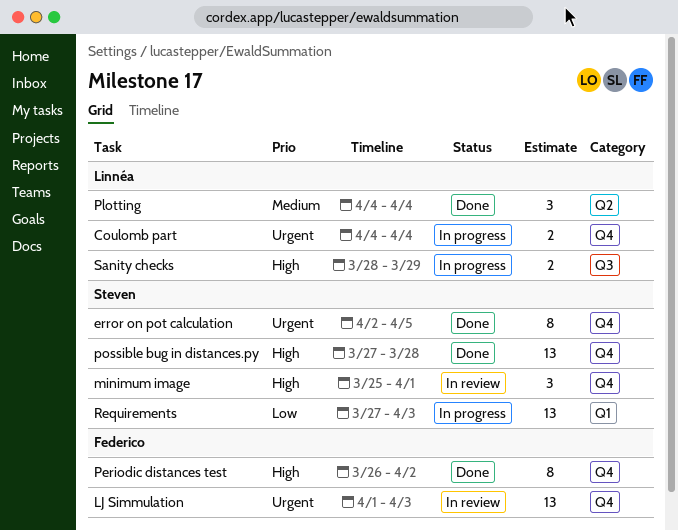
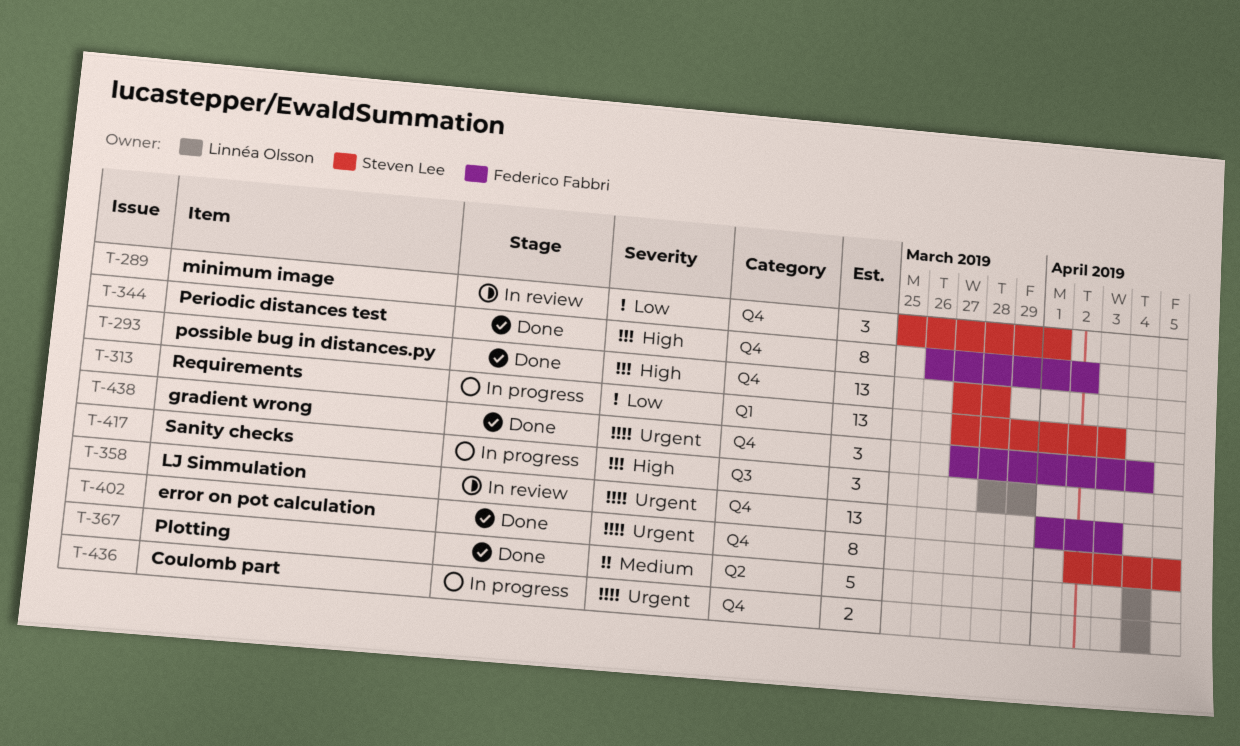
gradient wrong: none -> present
minimum image, priority: High -> Low
Plotting, estimate: 3 -> 5
Sanity checks, estimate: 2 -> 3

